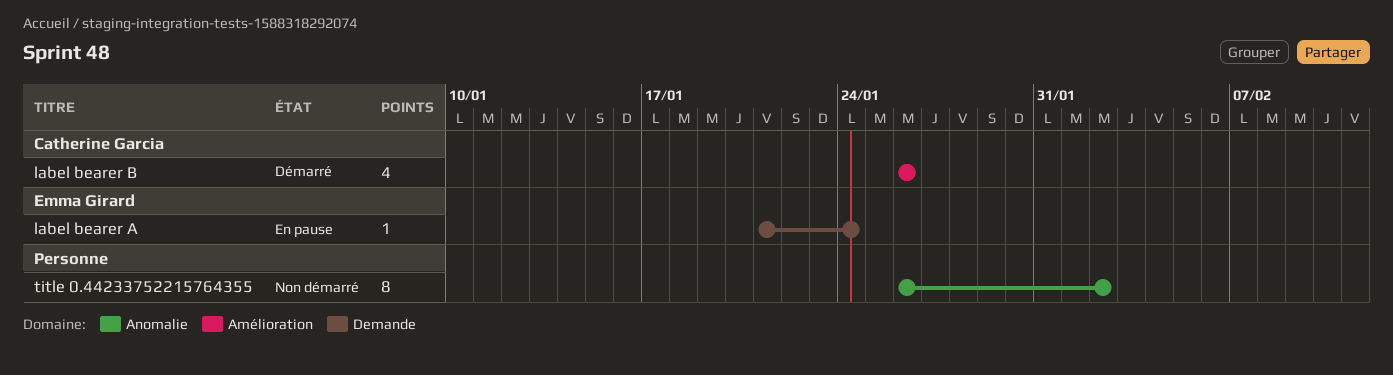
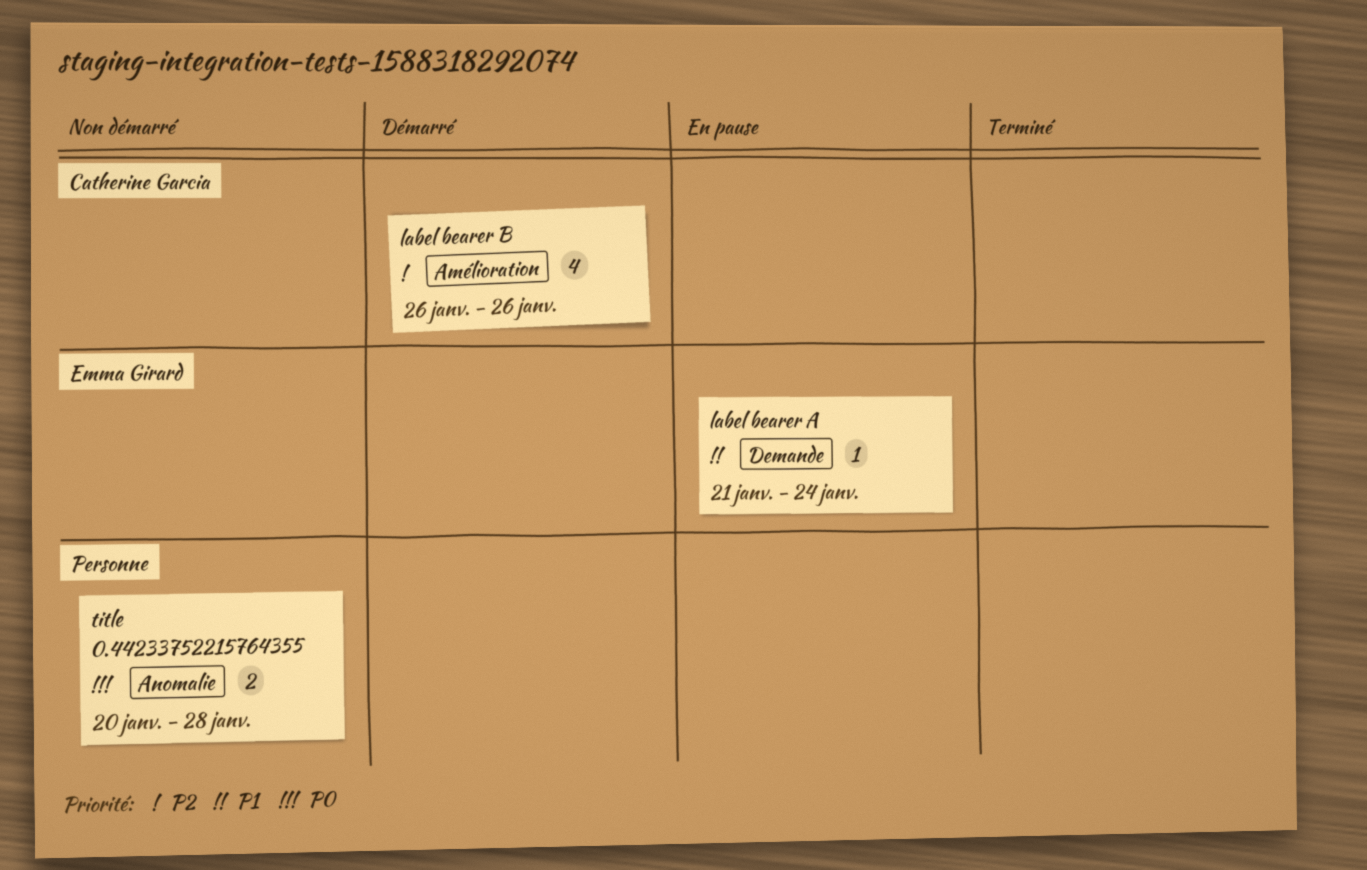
title 0.44233752215764355, estimate: 8 -> 2
title 0.44233752215764355, start: Jan 26 -> Jan 20
title 0.44233752215764355, due: Feb 2 -> Jan 28

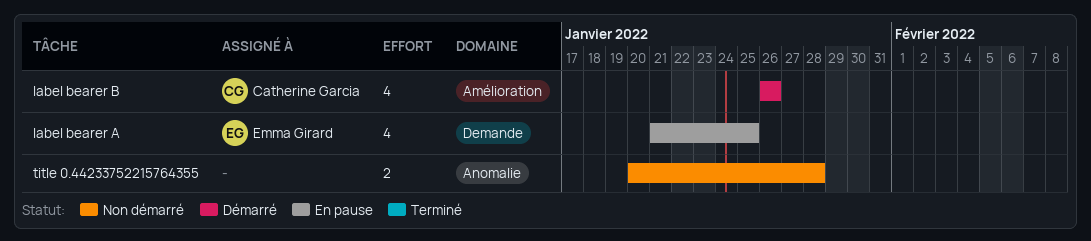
label bearer A, estimate: 1 -> 4
label bearer A, due: Jan 24 -> Jan 25

